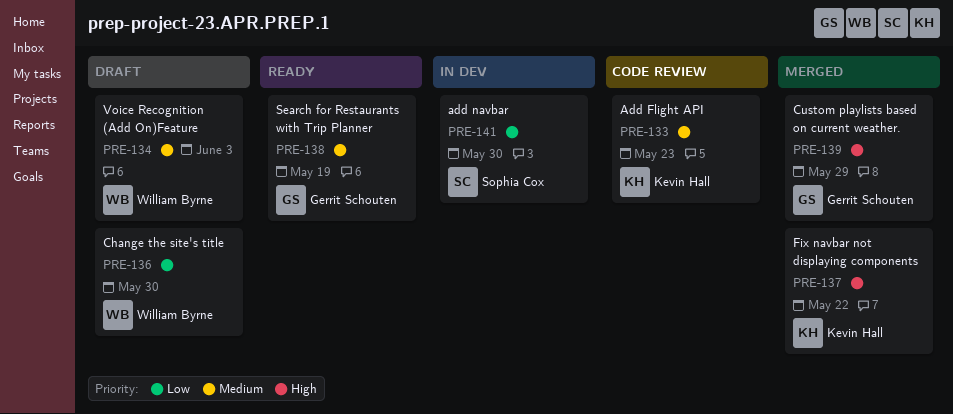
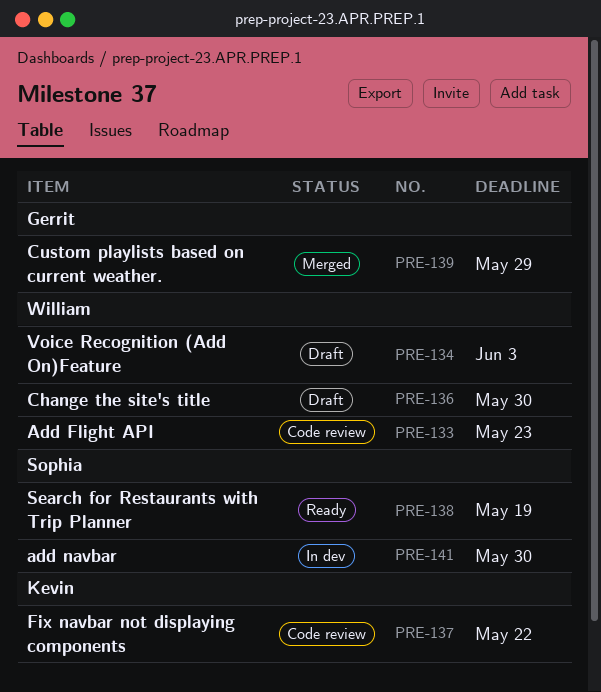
PRE-133, owner: Kevin Hall -> William Byrne
PRE-137, status: Merged -> Code review
PRE-138, owner: Gerrit Schouten -> Sophia Cox

